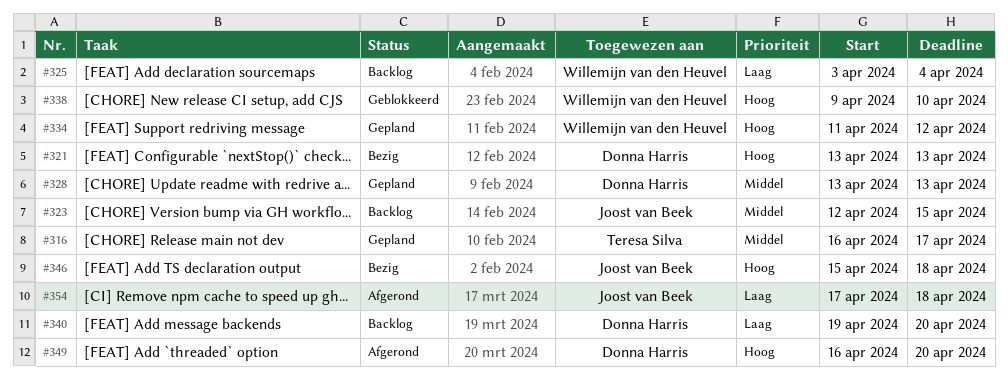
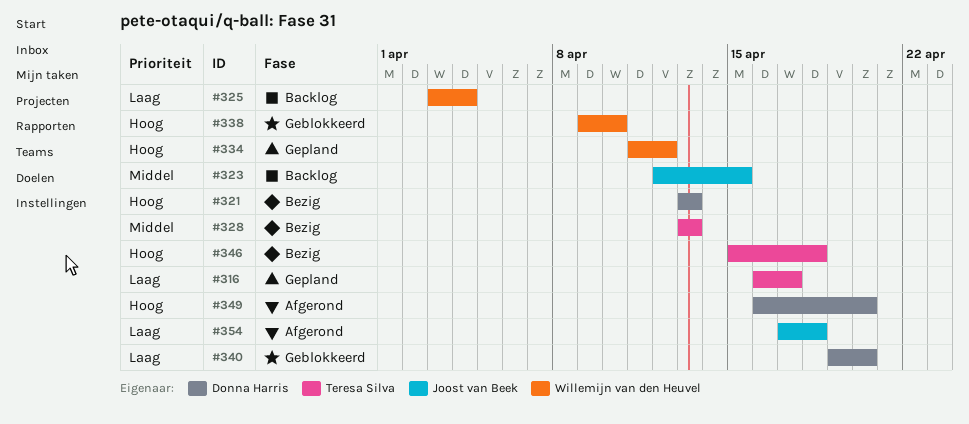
#316, priority: Middel -> Laag
#328, status: Gepland -> Bezig
#328, owner: Donna Harris -> Teresa Silva
#340, status: Backlog -> Geblokkeerd
#346, owner: Joost van Beek -> Teresa Silva

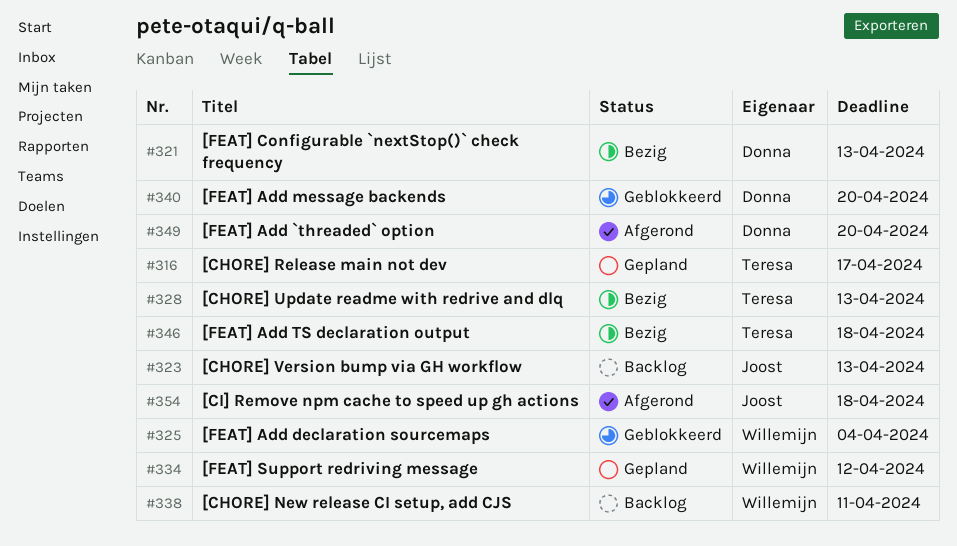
#323, due: Apr 15 -> Apr 13
#325, status: Backlog -> Geblokkeerd
#338, status: Geblokkeerd -> Backlog
#338, due: Apr 10 -> Apr 11

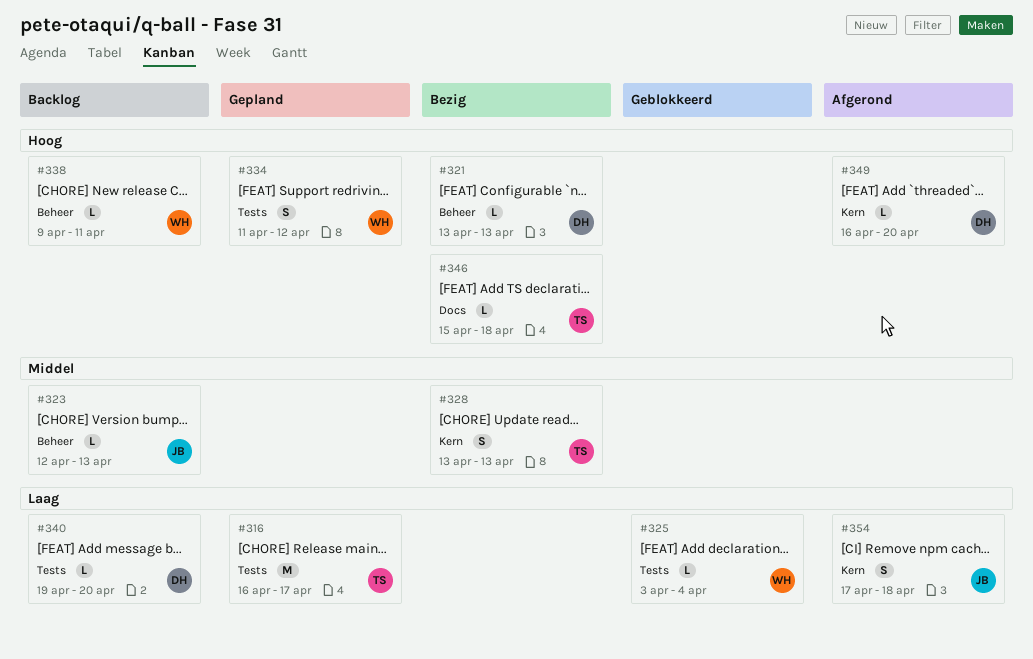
#340, status: Geblokkeerd -> Backlog

